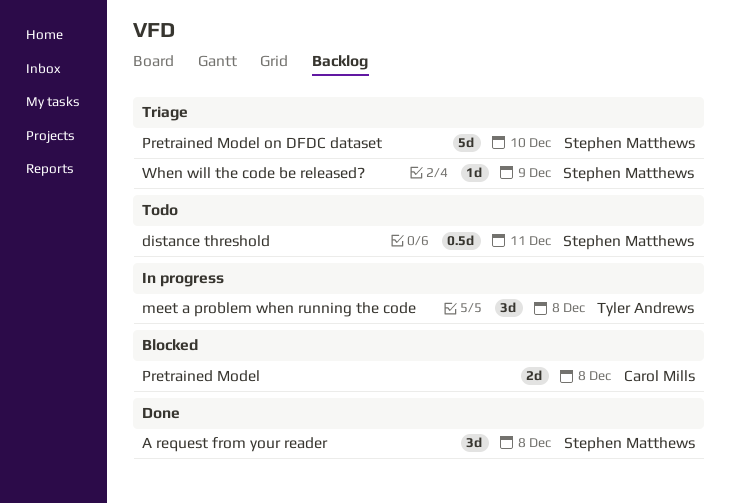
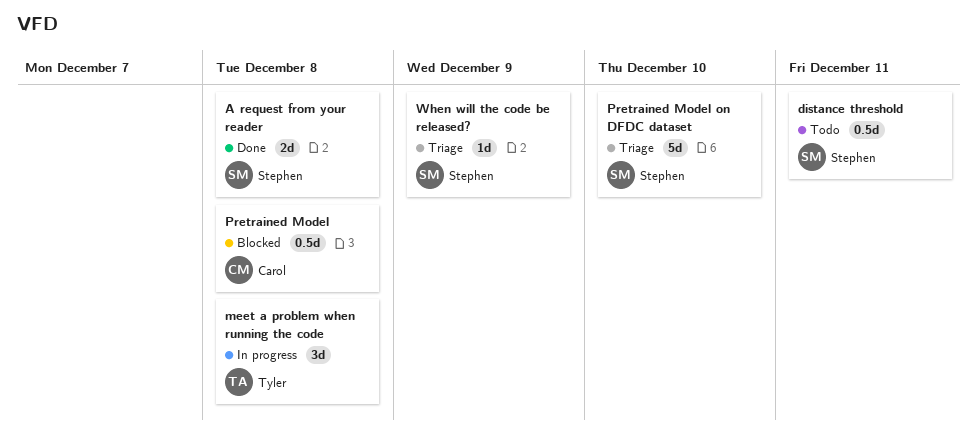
A request from your reader, estimate: 3d -> 2d
Pretrained Model, estimate: 2d -> 0.5d

